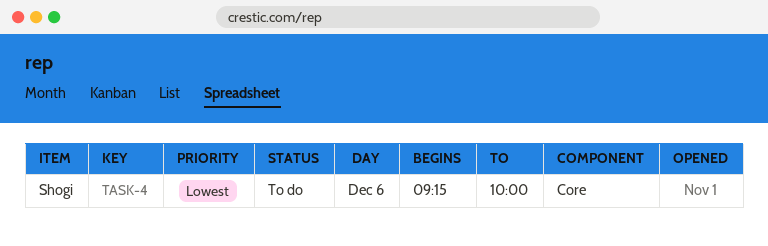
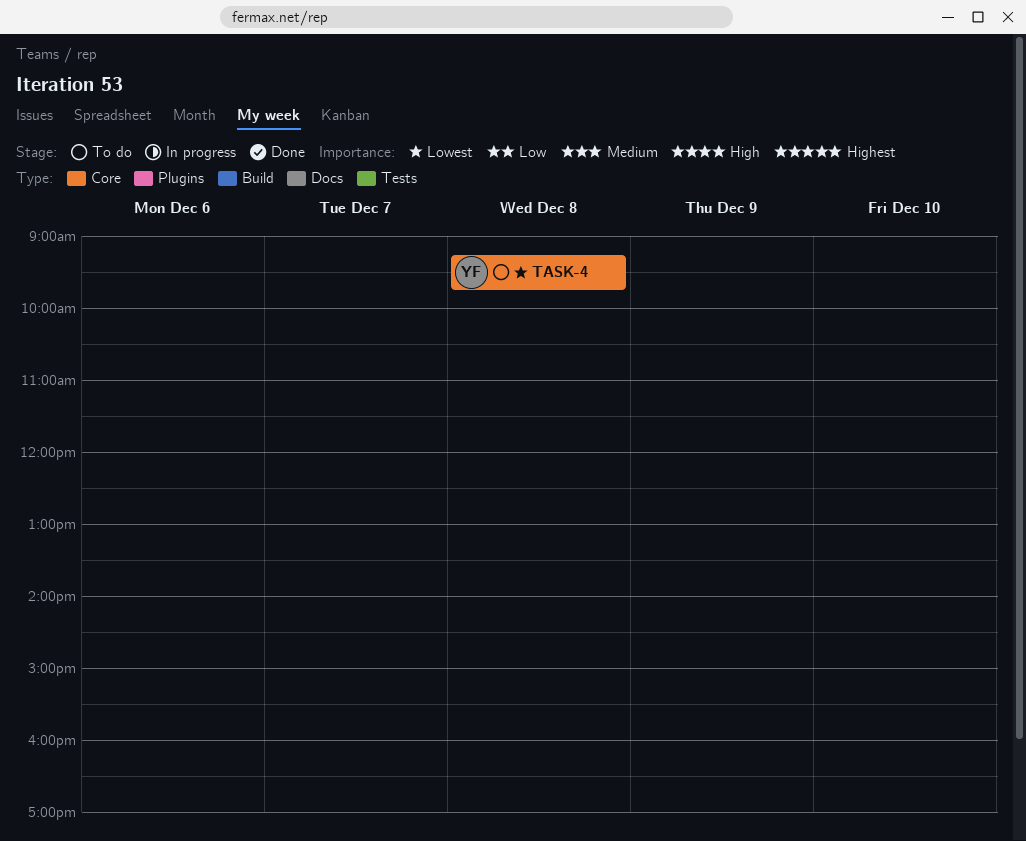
TASK-4, day: Dec 6 -> Dec 8
TASK-4, ends: 10:00 -> 09:45

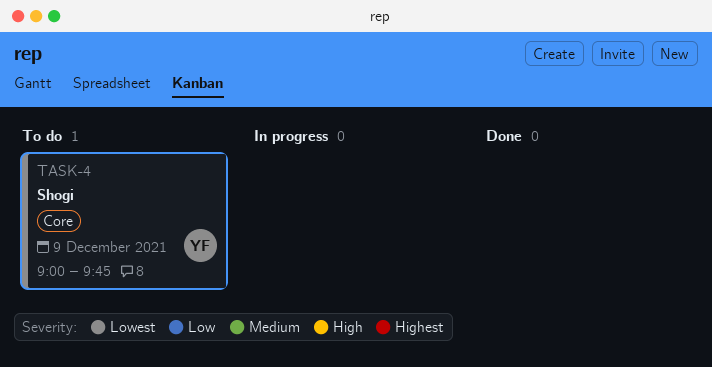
TASK-4, day: Dec 8 -> Dec 9
TASK-4, begins: 09:15 -> 09:00

